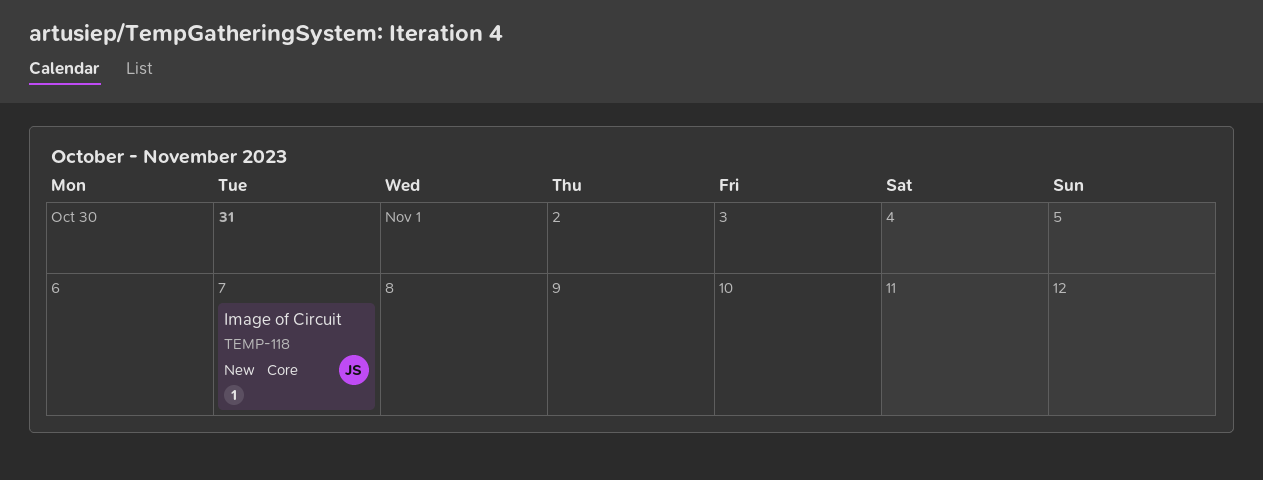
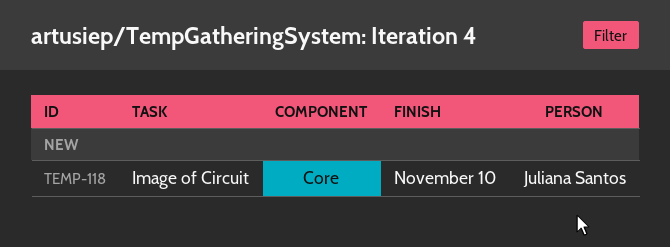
TEMP-118, due: Nov 7 -> Nov 10

